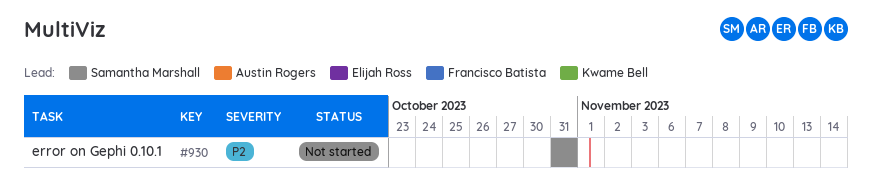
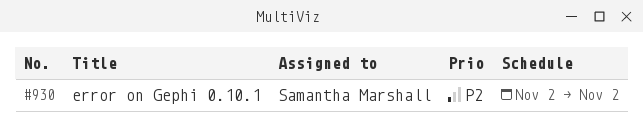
#930, start: Oct 31 -> Nov 2
#930, due: Oct 31 -> Nov 2

